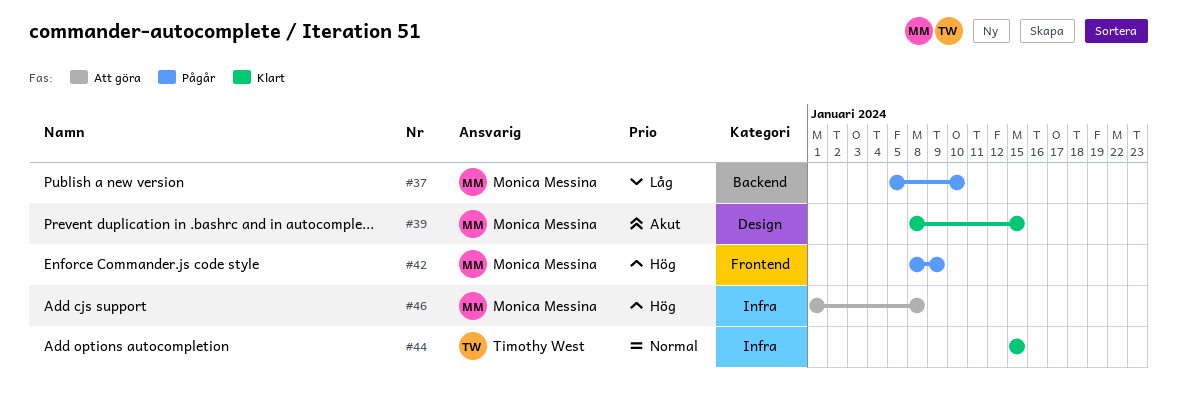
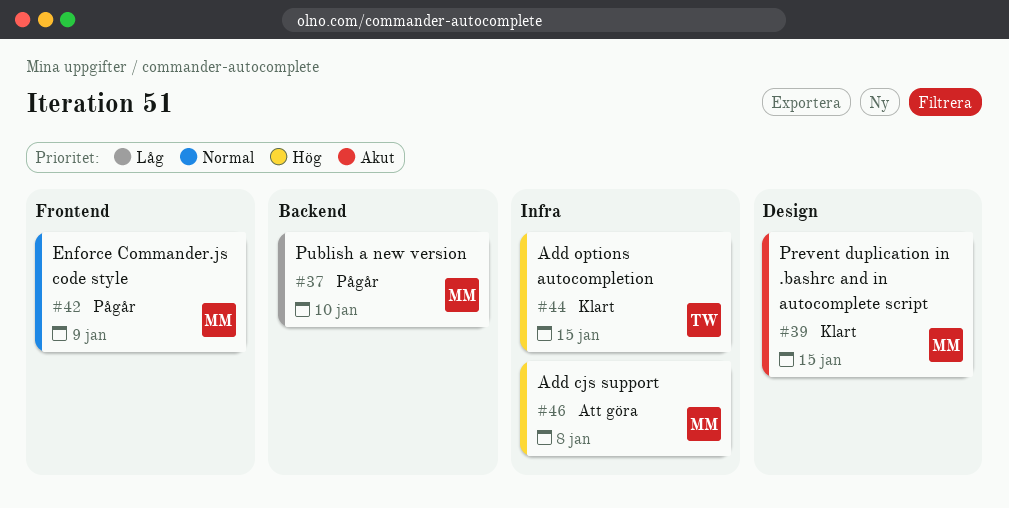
#42, priority: Hög -> Normal
#44, priority: Normal -> Hög

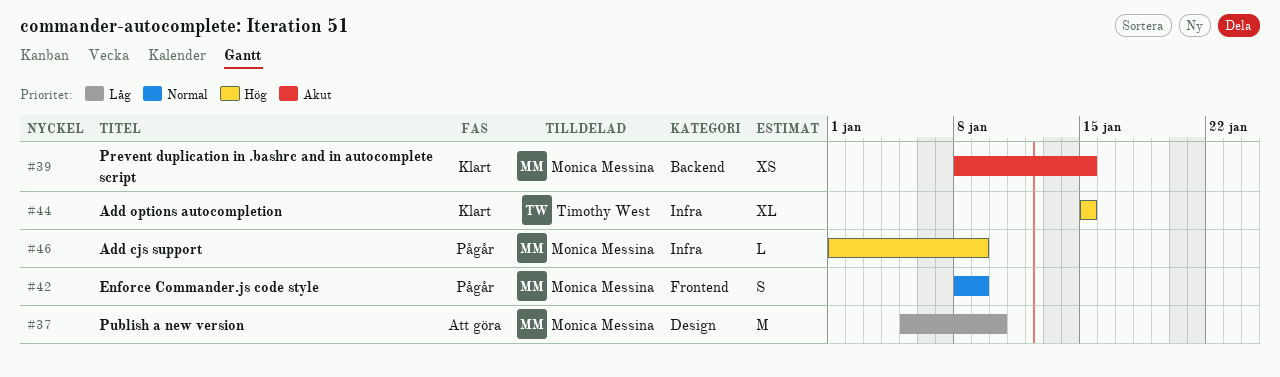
#37, status: Pågår -> Att göra
#37, label: Backend -> Design
#39, label: Design -> Backend
#46, status: Att göra -> Pågår
#46, due: Jan 8 -> Jan 9

